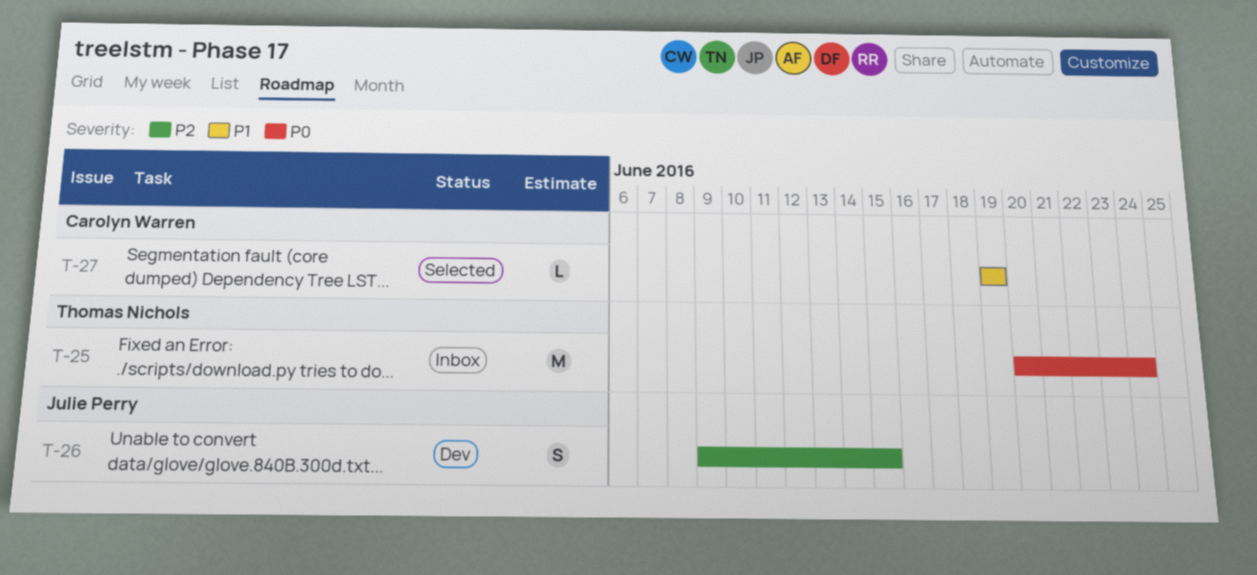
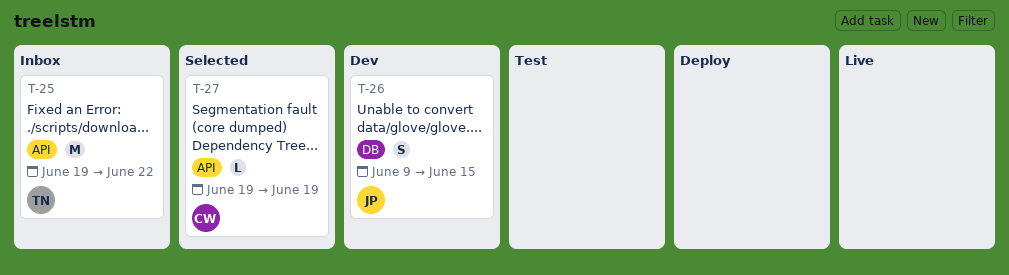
T-25, start: Jun 20 -> Jun 19
T-25, due: Jun 24 -> Jun 22

